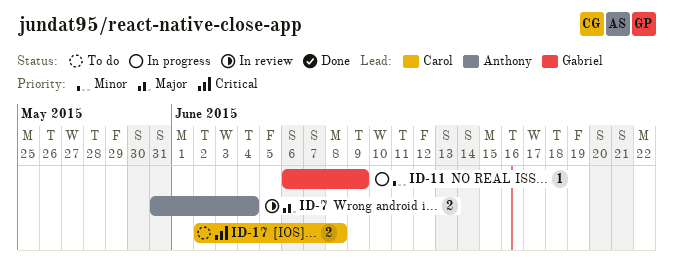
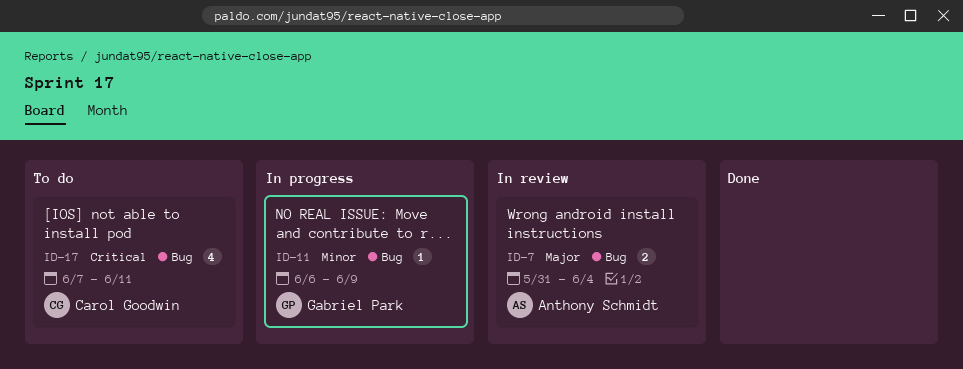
ID-17, estimate: 2 -> 4
ID-17, start: Jun 2 -> Jun 7
ID-17, due: Jun 8 -> Jun 11

